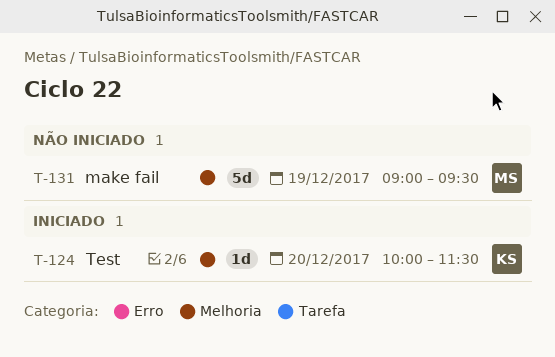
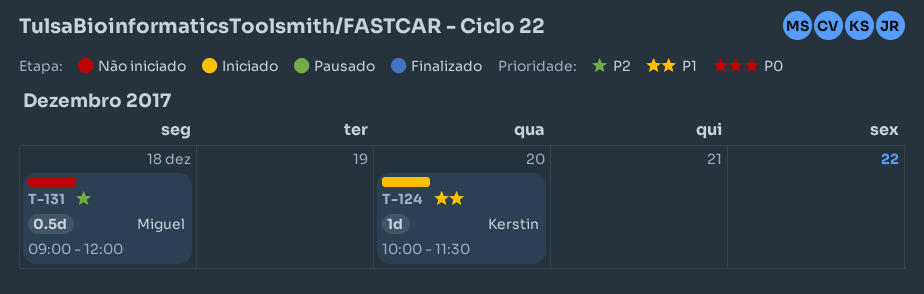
T-131, estimate: 5d -> 0.5d
T-131, day: Dec 19 -> Dec 18
T-131, ends: 09:30 -> 12:00

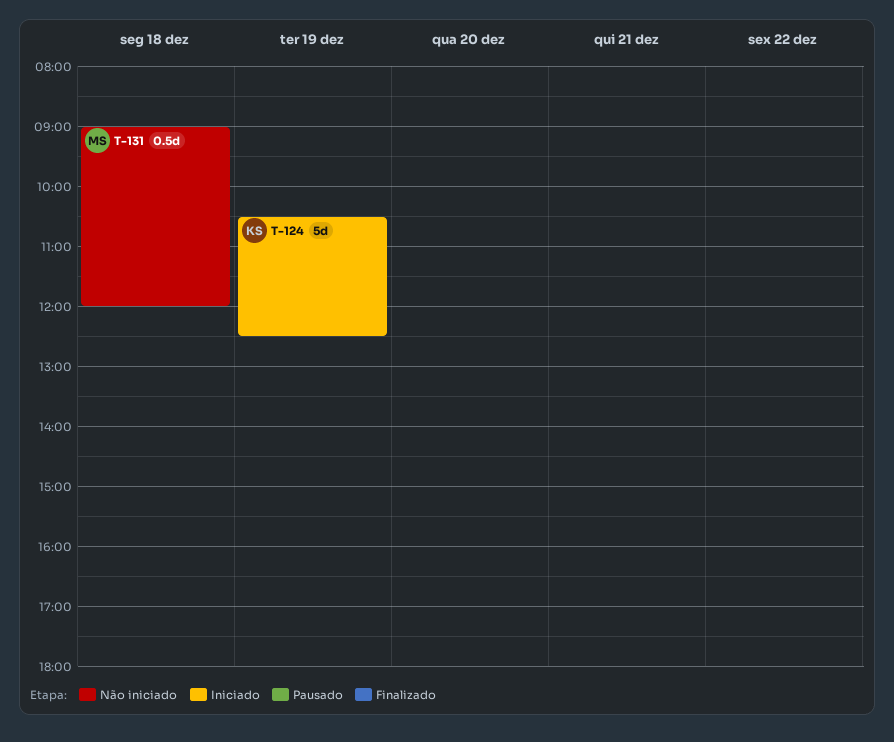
T-124, estimate: 1d -> 5d
T-124, day: Dec 20 -> Dec 19
T-124, begins: 10:00 -> 10:30
T-124, ends: 11:30 -> 12:30

